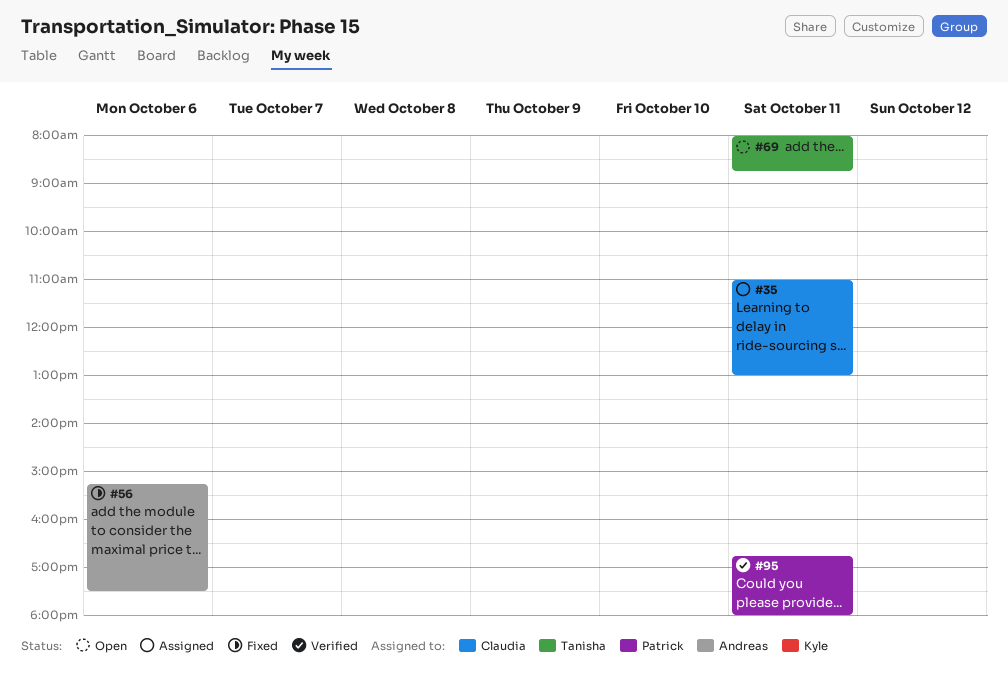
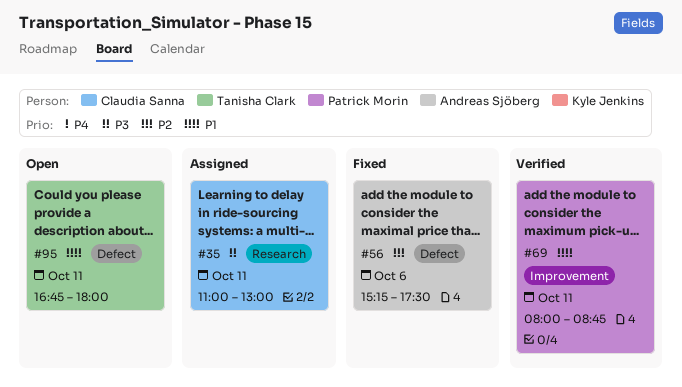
#69, status: Open -> Verified
#69, owner: Tanisha Clark -> Patrick Morin
#95, status: Verified -> Open
#95, owner: Patrick Morin -> Tanisha Clark

